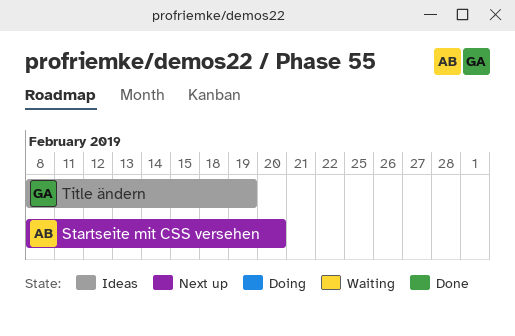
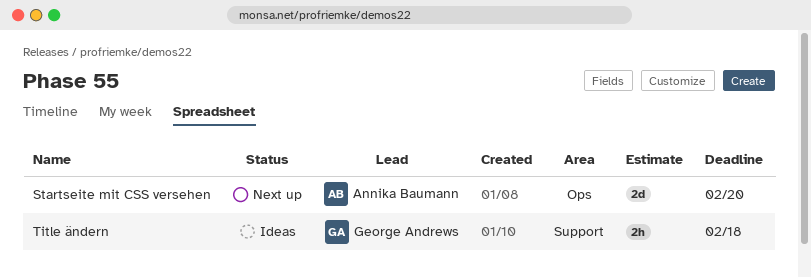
Title ändern, due: Feb 19 -> Feb 18

